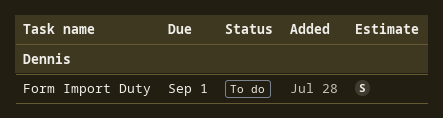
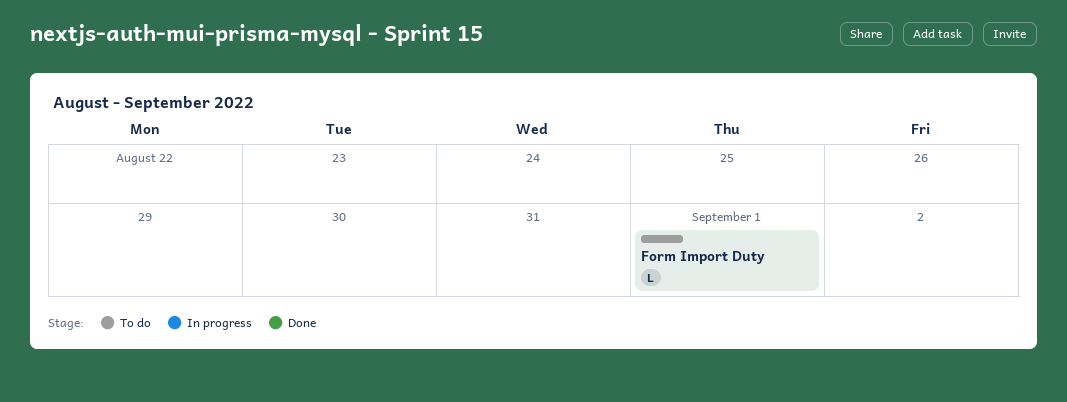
Form Import Duty, estimate: S -> L

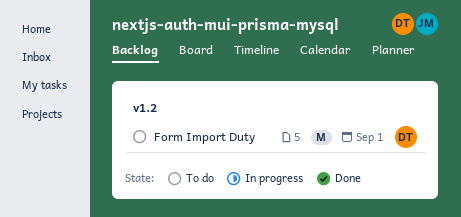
Form Import Duty, estimate: L -> M

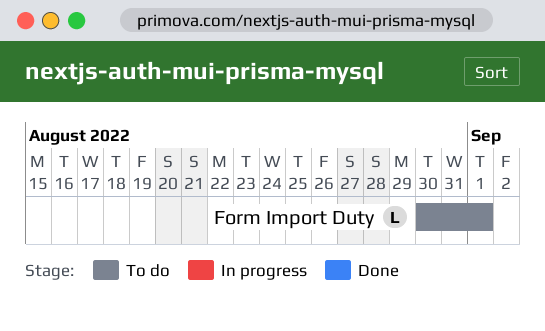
Form Import Duty, estimate: M -> L

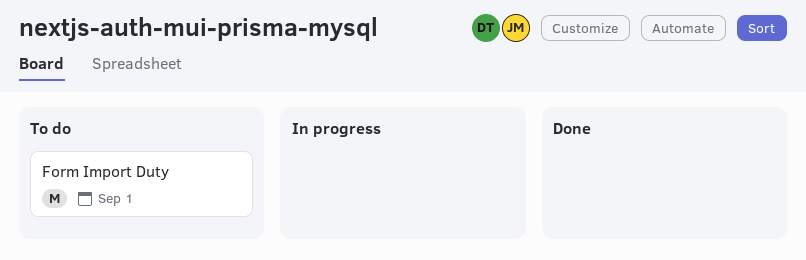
Form Import Duty, estimate: L -> M

